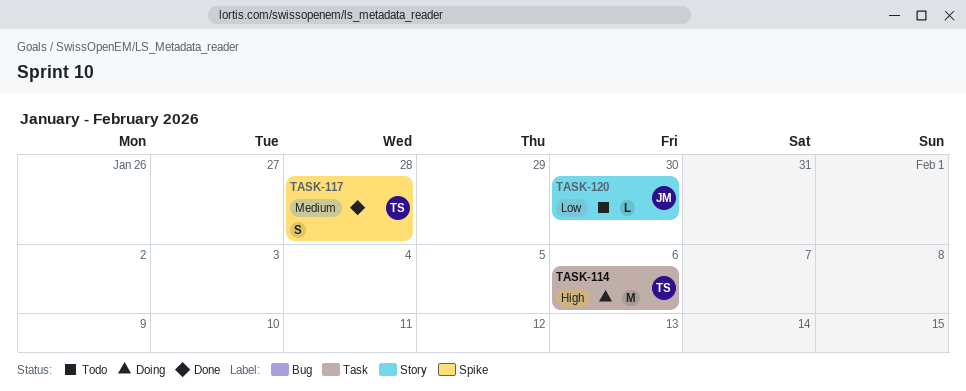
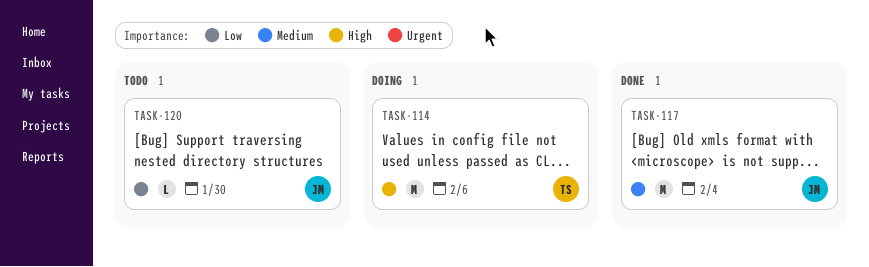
TASK-117, owner: TS -> JM
TASK-117, estimate: S -> M
TASK-117, due: Jan 28 -> Feb 4

